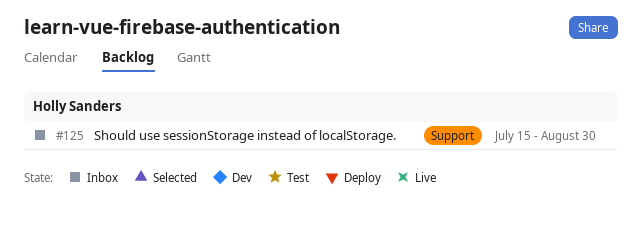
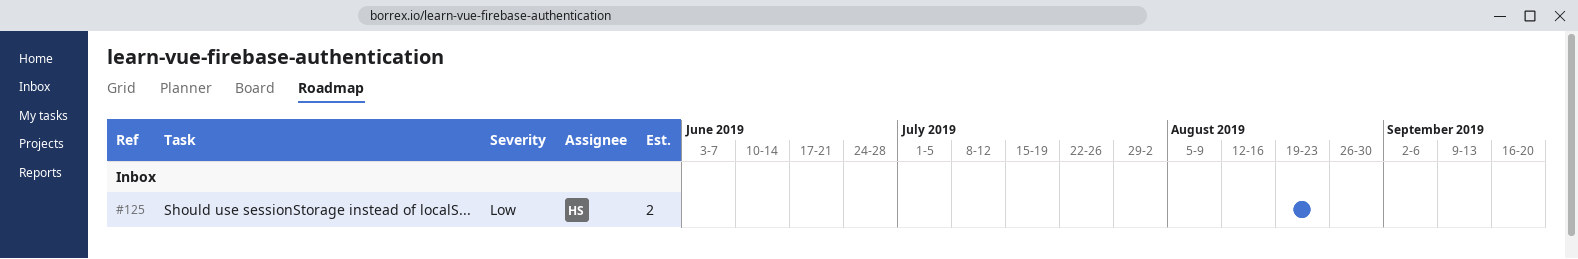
#125, start: Jul 15 -> Aug 19
#125, due: Aug 30 -> Aug 23

